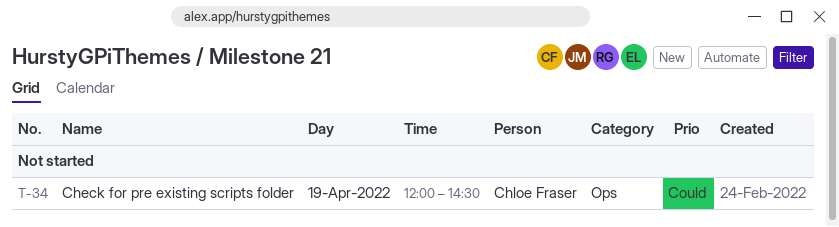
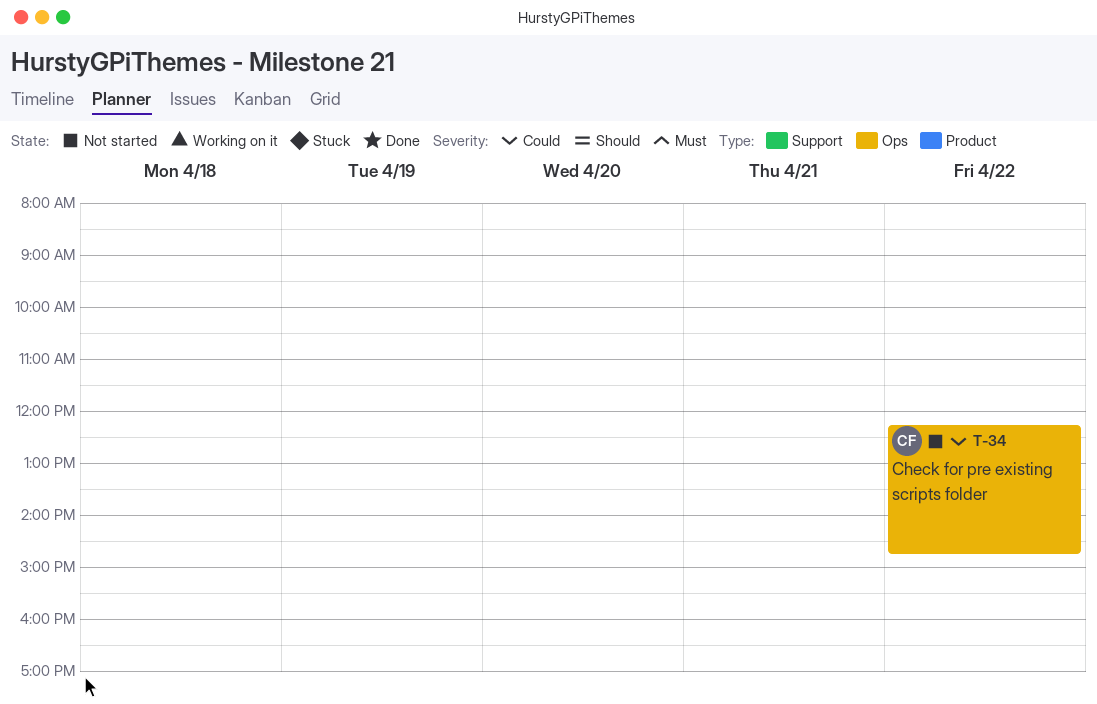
T-34, day: Apr 19 -> Apr 22
T-34, begins: 12:00 -> 12:15
T-34, ends: 14:30 -> 14:45

